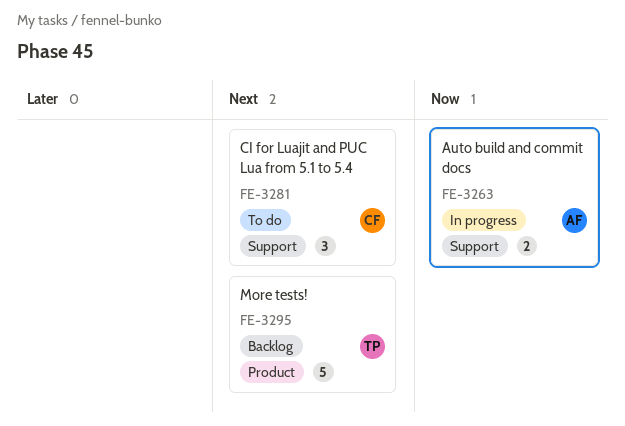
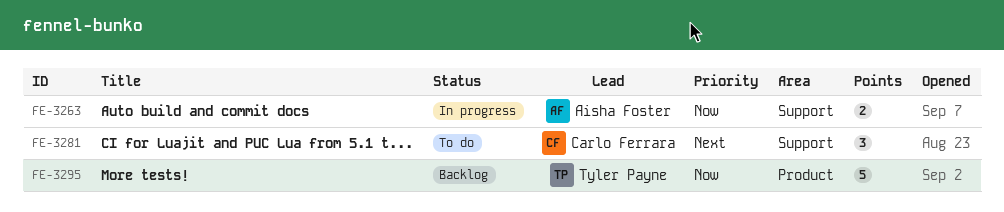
FE-3295, priority: Next -> Now

